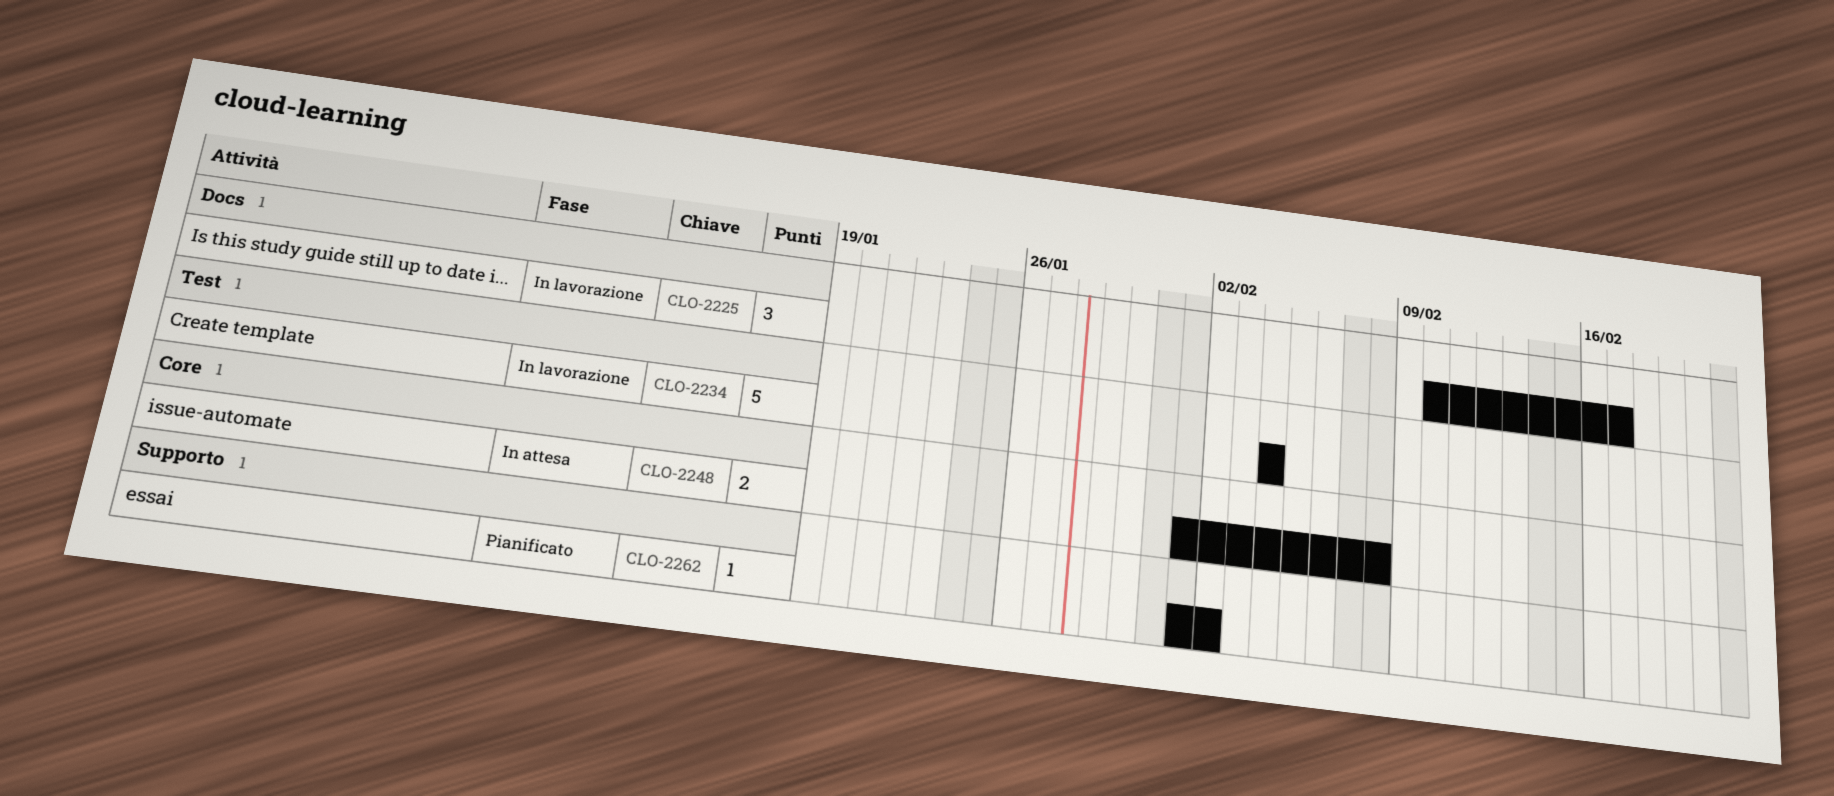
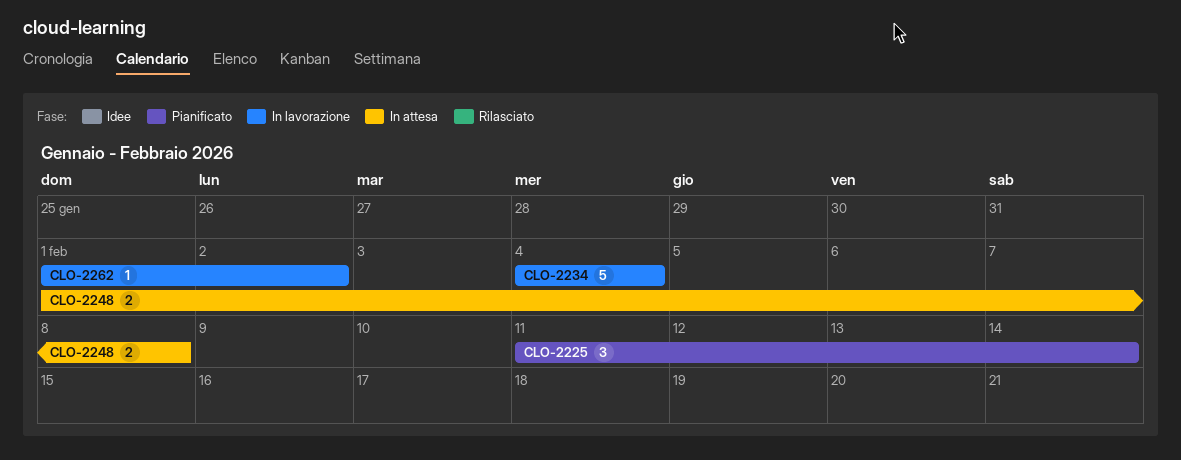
CLO-2225, status: In lavorazione -> Pianificato
CLO-2225, start: Feb 10 -> Feb 11
CLO-2225, due: Feb 17 -> Feb 14
CLO-2262, status: Pianificato -> In lavorazione

